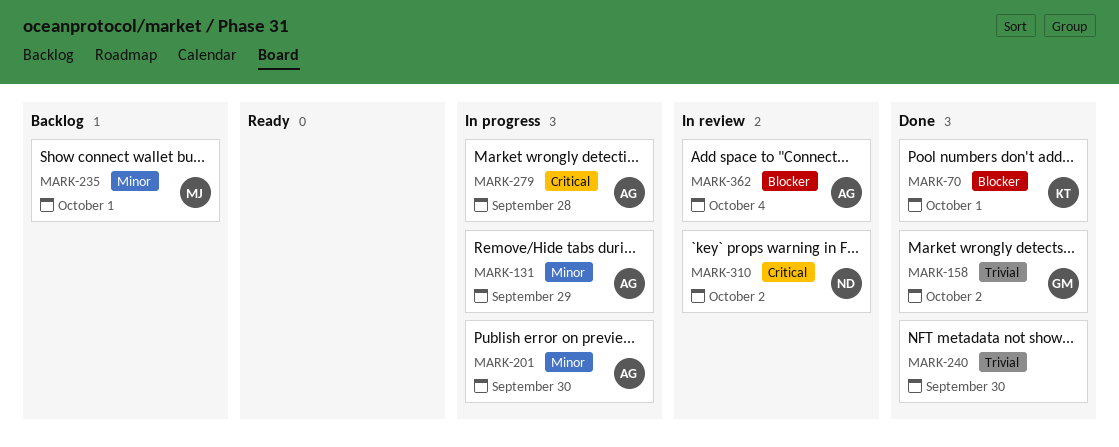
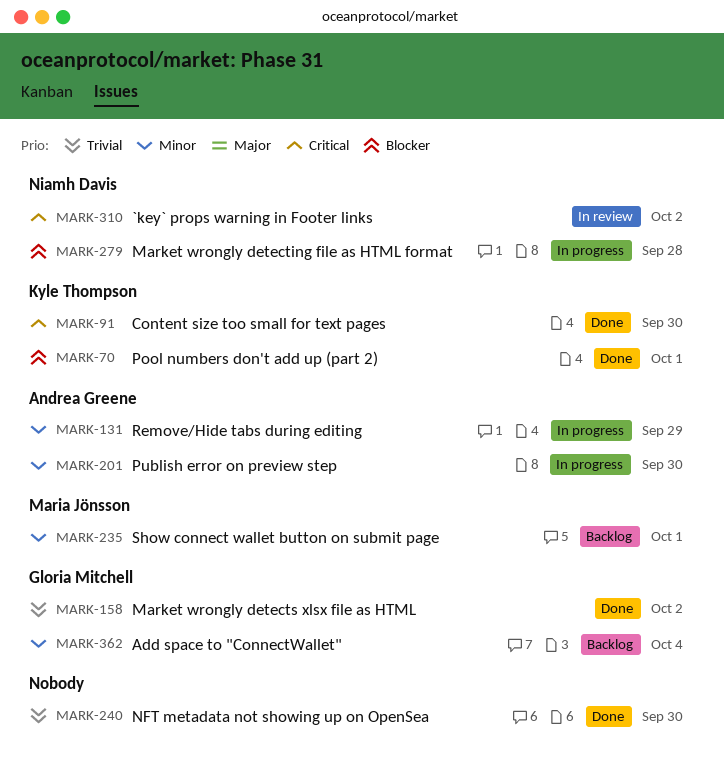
MARK-91: none -> present
MARK-279, owner: Andrea Greene -> Niamh Davis
MARK-279, priority: Critical -> Blocker
MARK-362, status: In review -> Backlog
MARK-362, owner: Andrea Greene -> Gloria Mitchell
MARK-362, priority: Blocker -> Minor

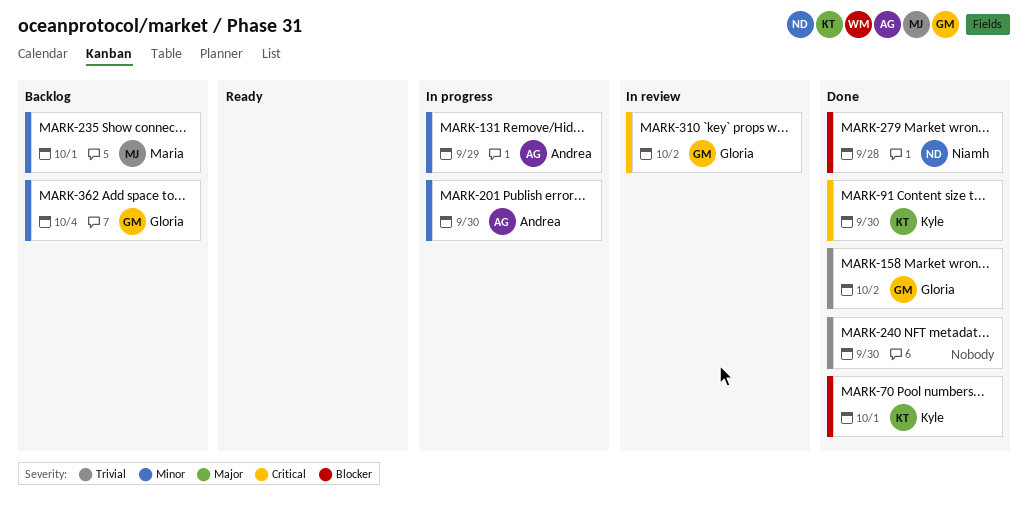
MARK-279, status: In progress -> Done
MARK-310, owner: Niamh Davis -> Gloria Mitchell

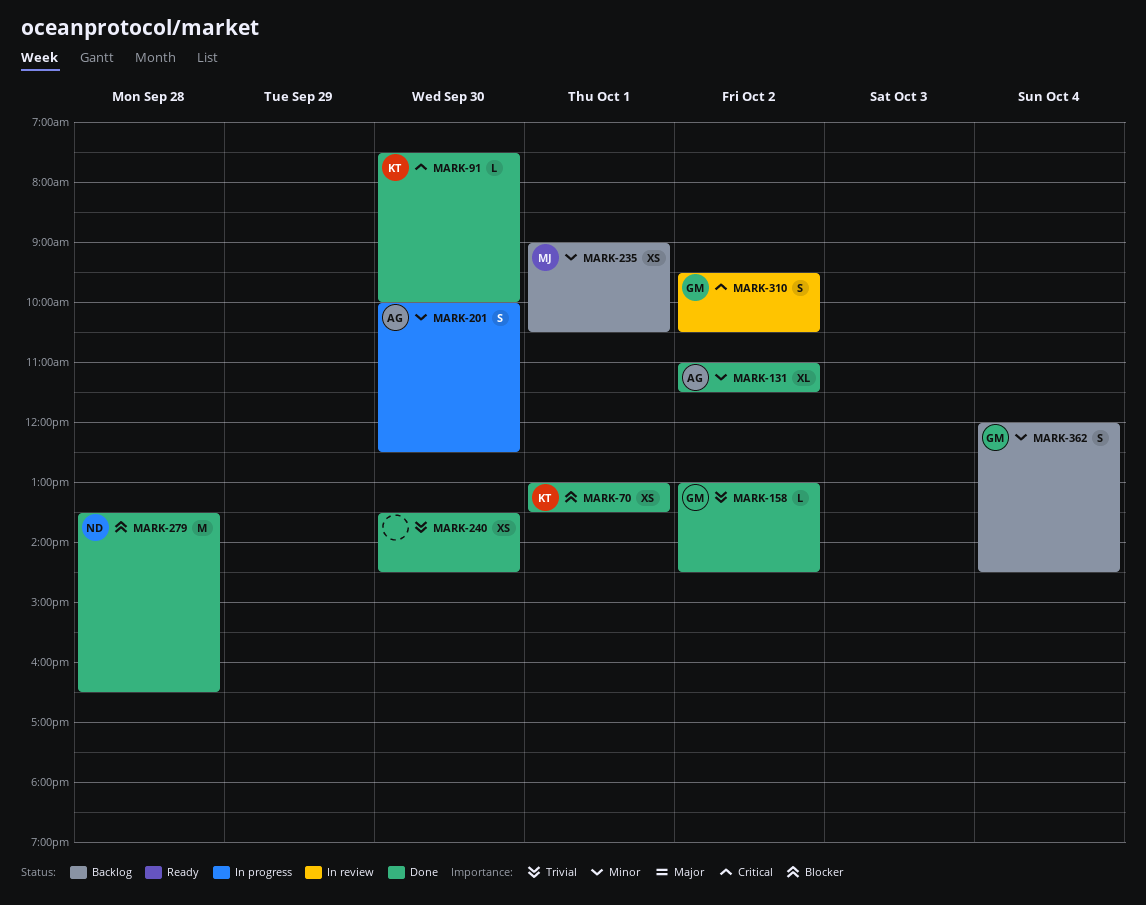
MARK-131, status: In progress -> Done
MARK-131, day: Sep 29 -> Oct 2

